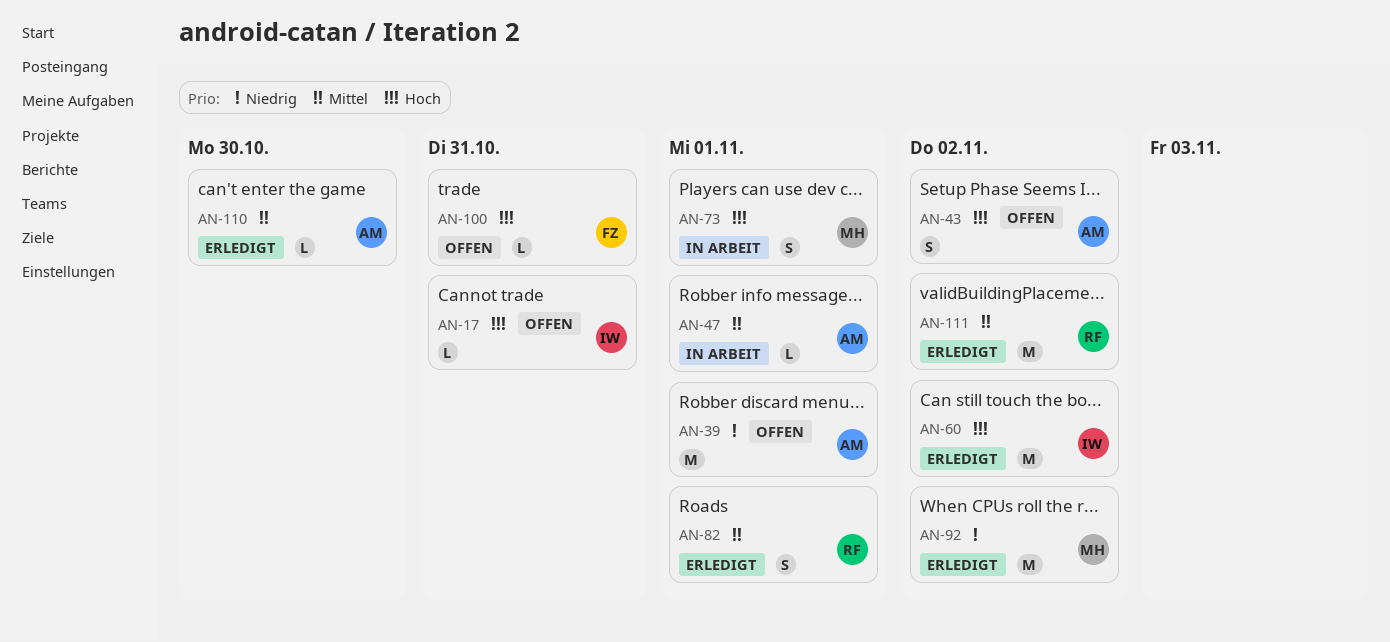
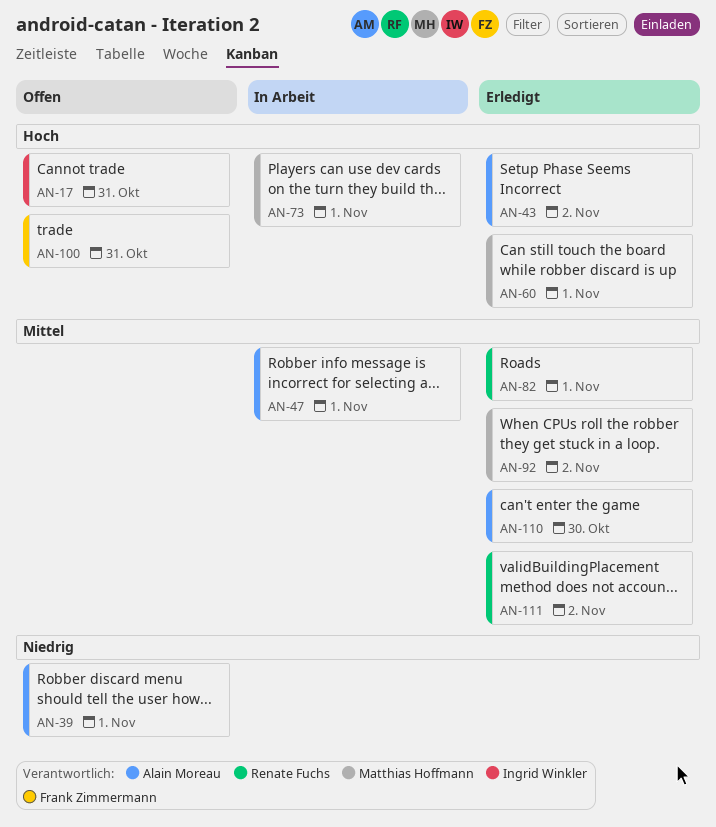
AN-43, status: Offen -> Erledigt
AN-60, owner: Ingrid Winkler -> Matthias Hoffmann
AN-60, due: Nov 2 -> Nov 1
AN-92, priority: Niedrig -> Mittel

